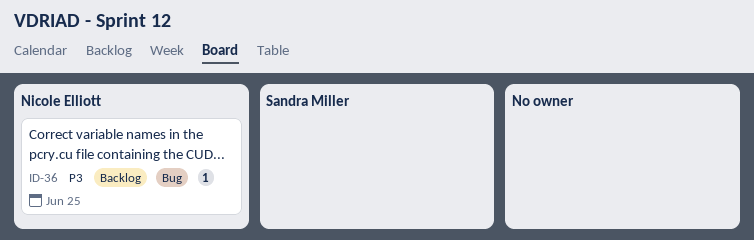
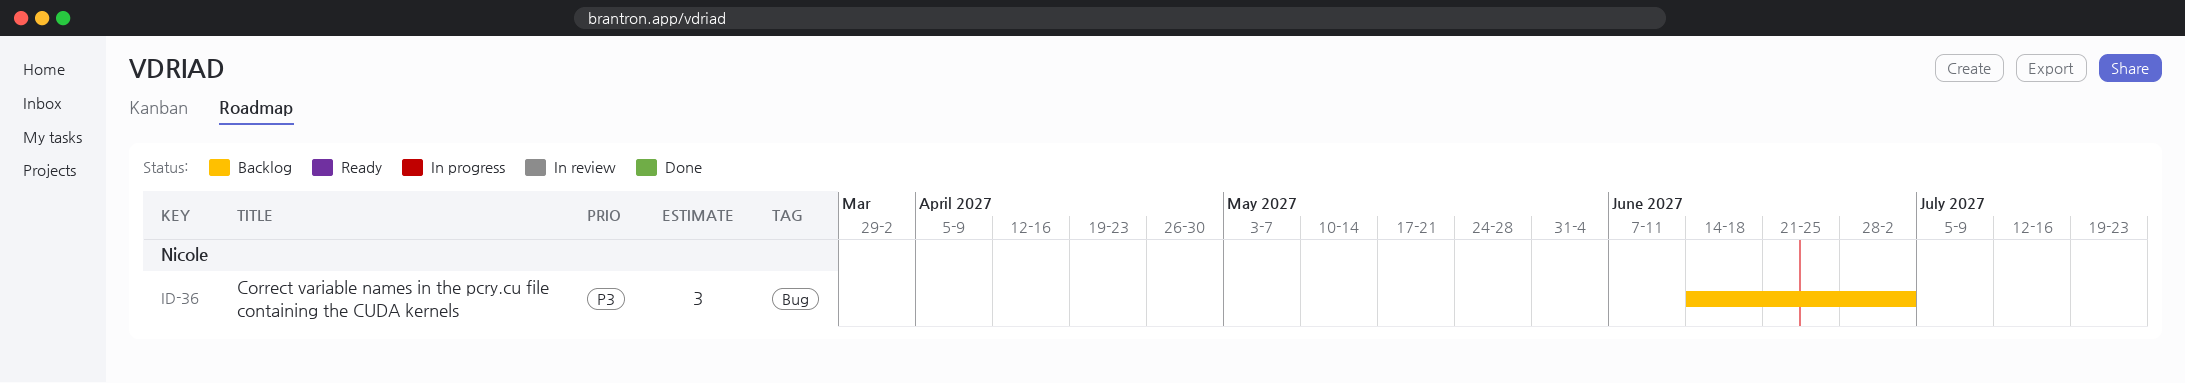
ID-36, estimate: 1 -> 3
ID-36, due: Jun 25 -> Jul 2

